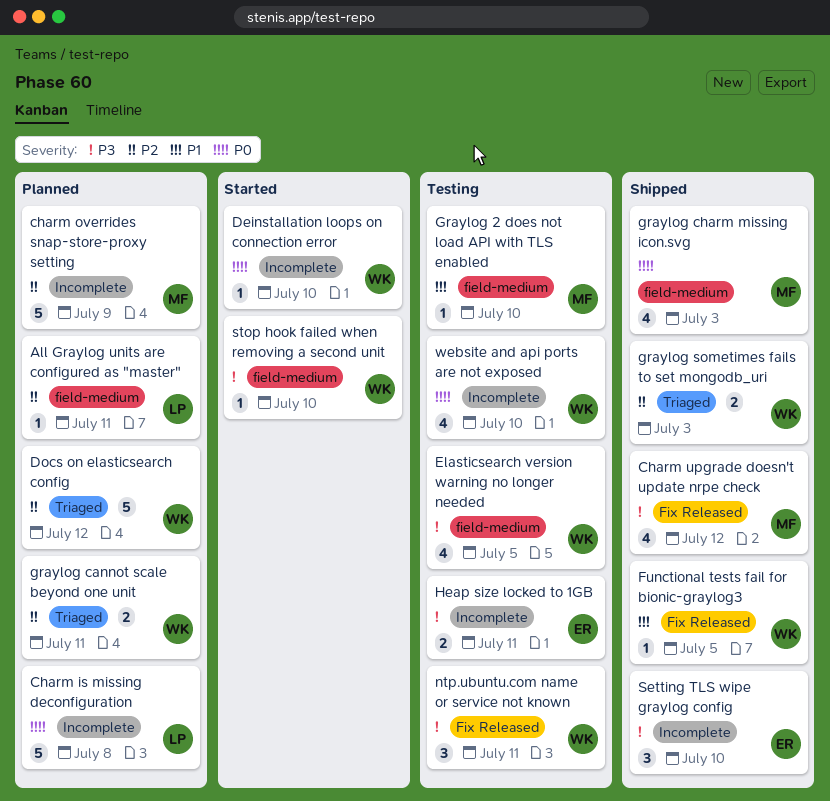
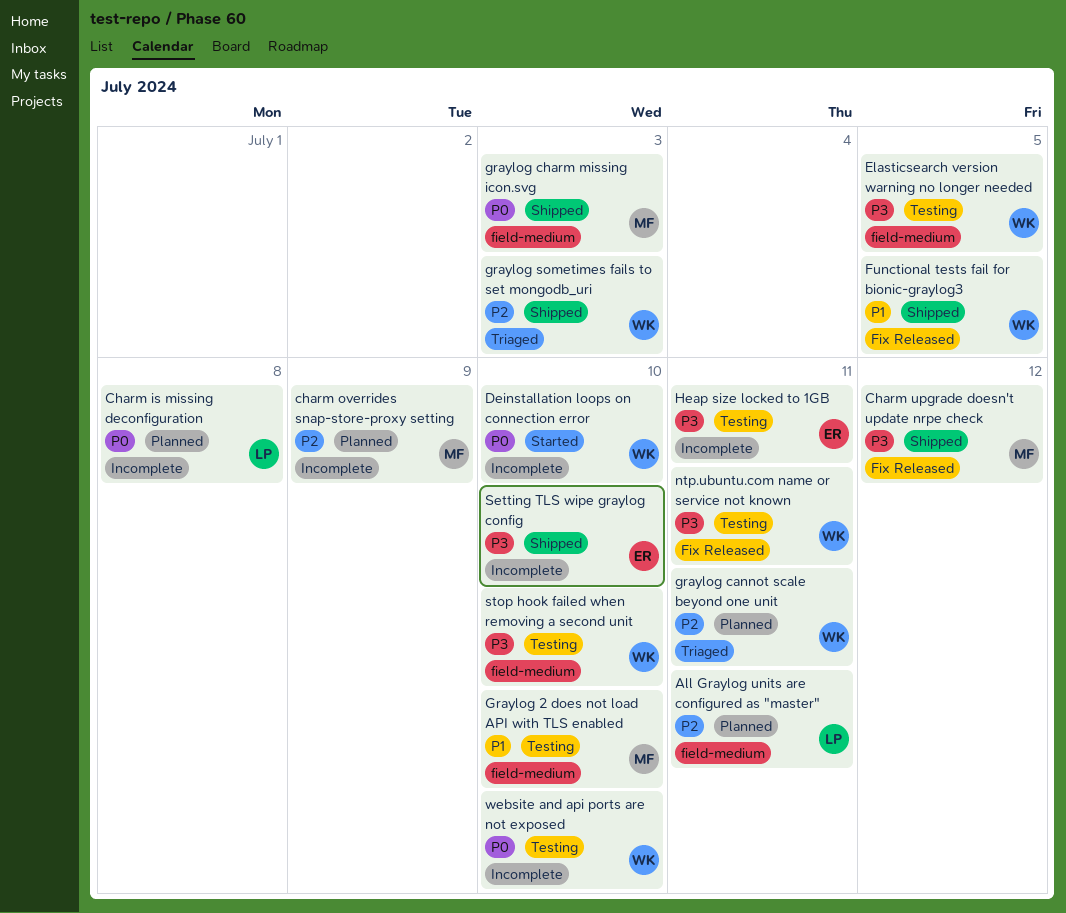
Docs on elasticsearch config: present -> none
stop hook failed when removing a second unit, status: Started -> Testing

